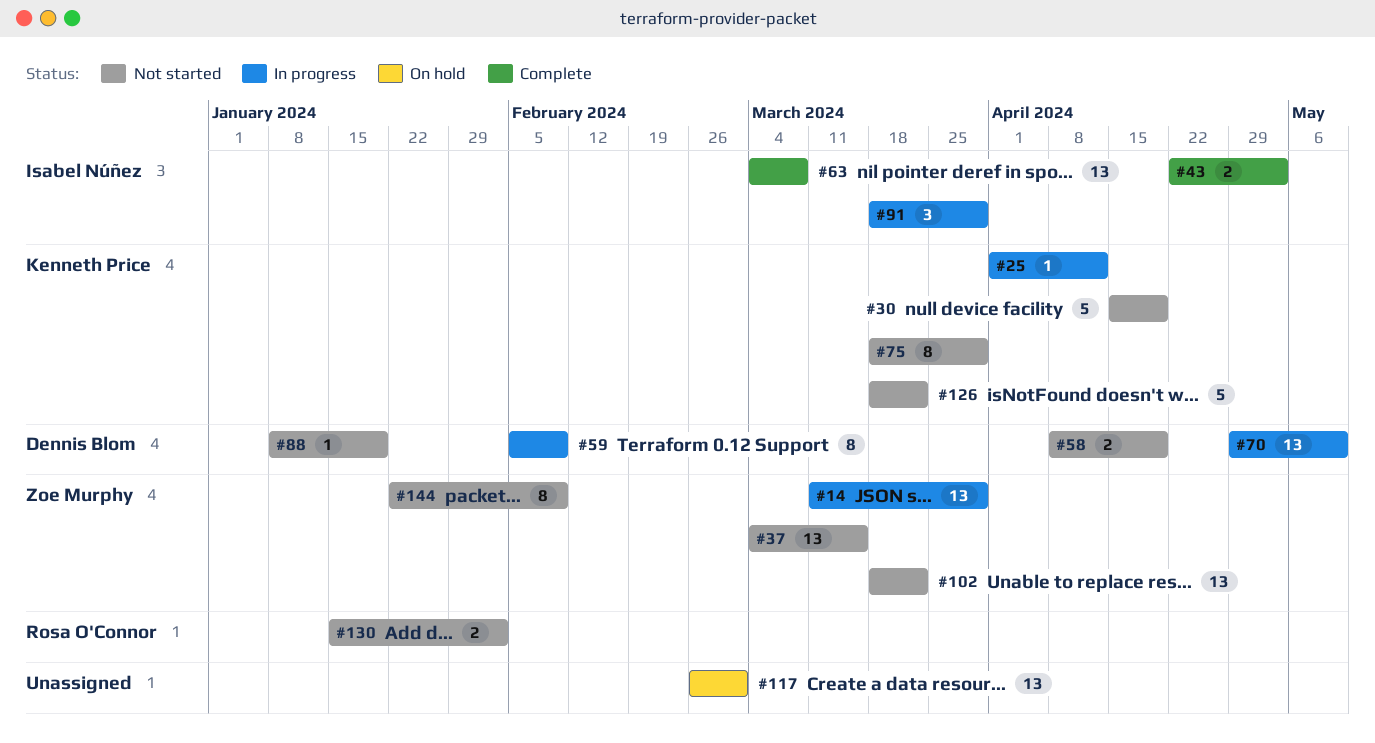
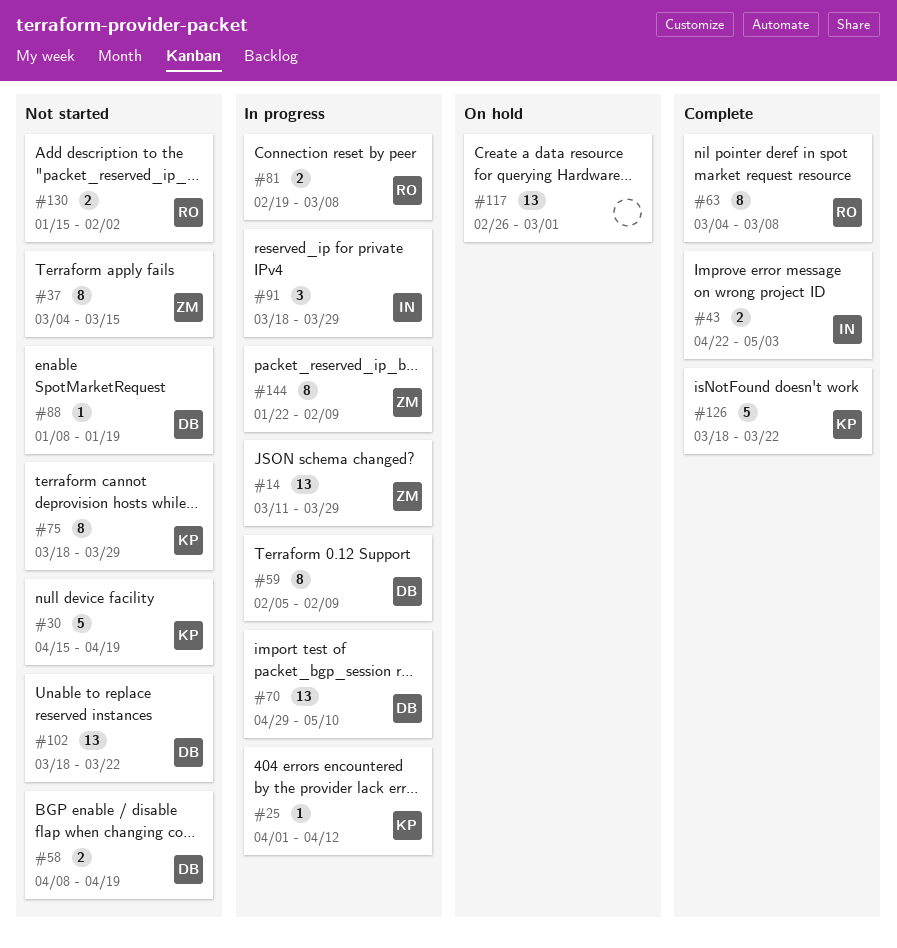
#37, estimate: 13 -> 8
#63, owner: Isabel Núñez -> Rosa O'Connor
#63, estimate: 13 -> 8
#81: none -> present
#102, owner: Zoe Murphy -> Dennis Blom
#126, status: Not started -> Complete
#144, status: Not started -> In progress

